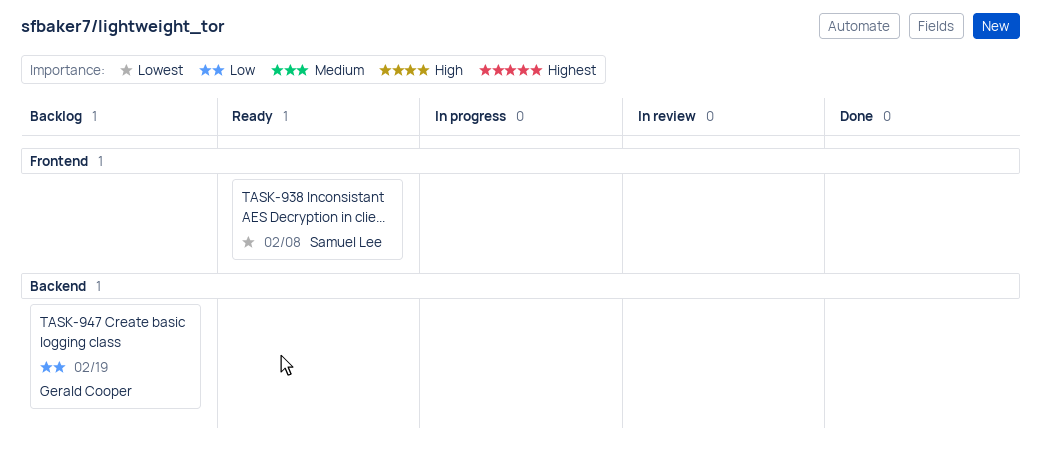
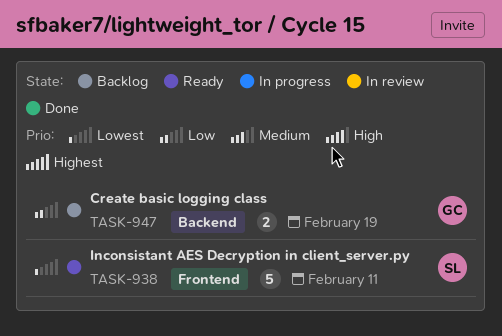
TASK-938, due: Feb 8 -> Feb 11

